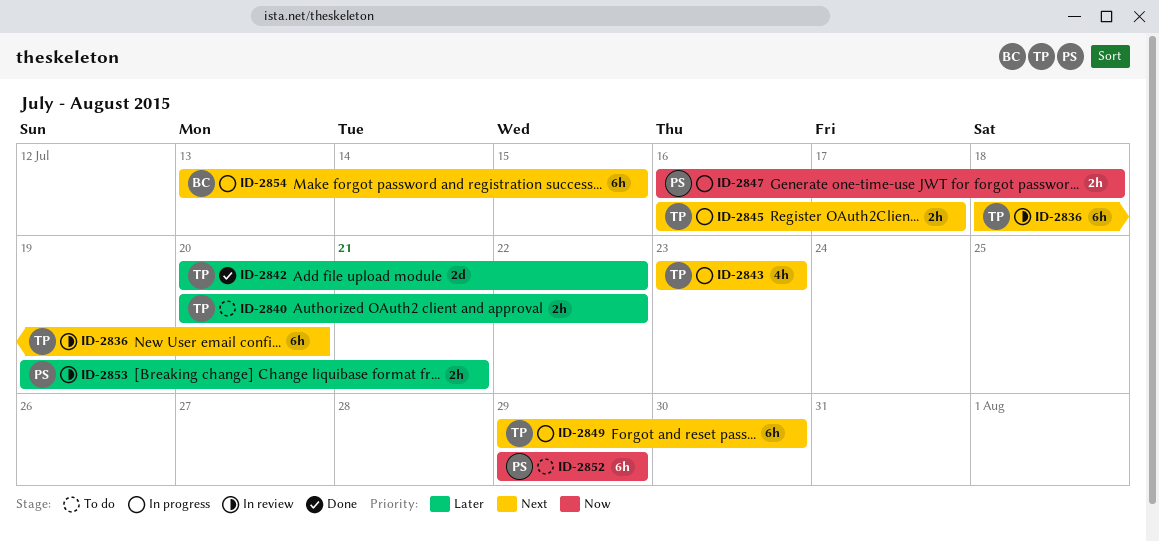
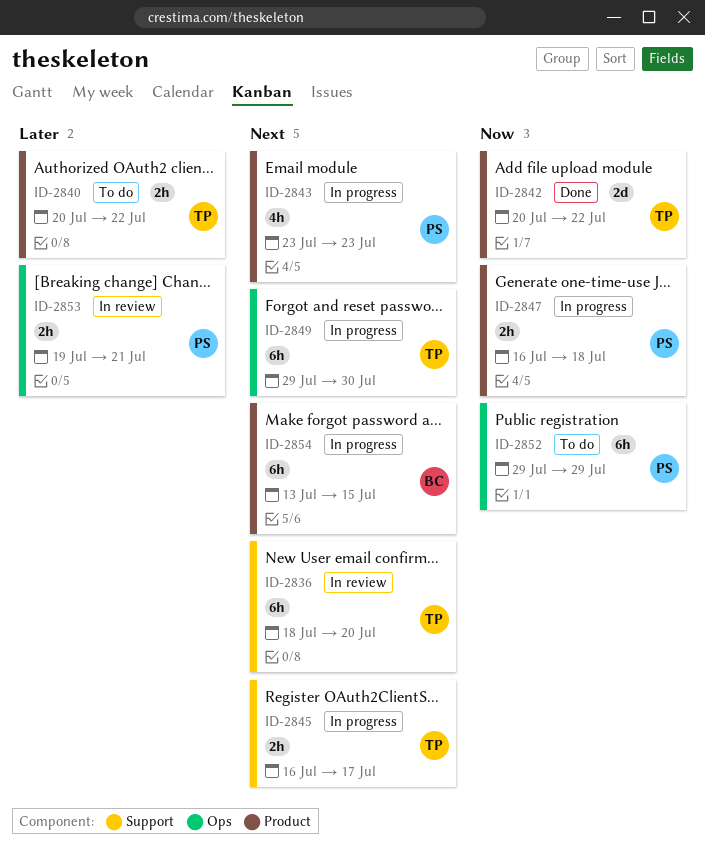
ID-2842, priority: Later -> Now
ID-2843, owner: TP -> PS

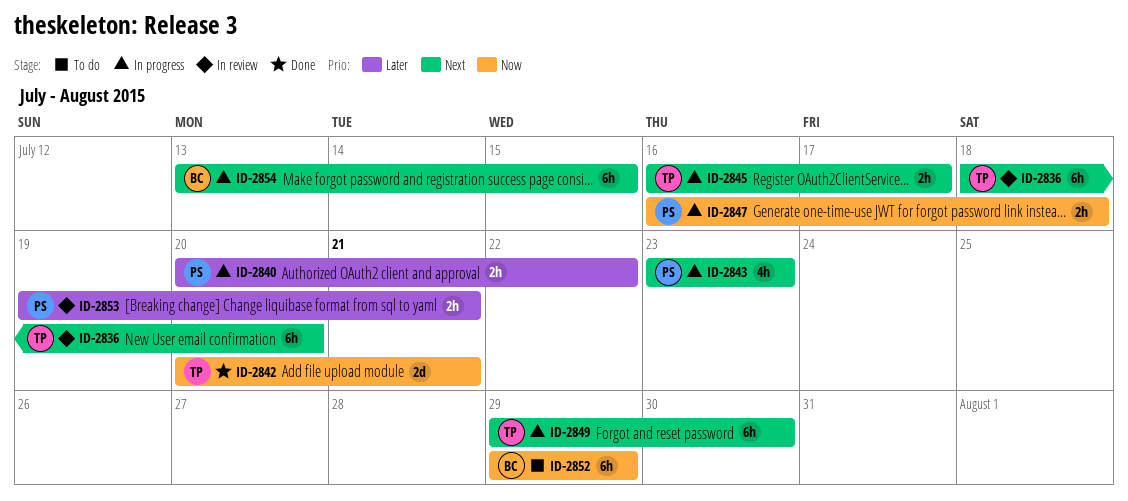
ID-2840, status: To do -> In progress
ID-2840, owner: TP -> PS
ID-2842, due: Jul 22 -> Jul 21
ID-2852, owner: PS -> BC

